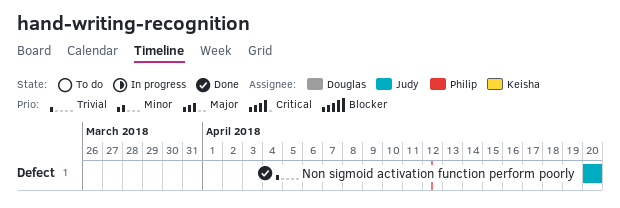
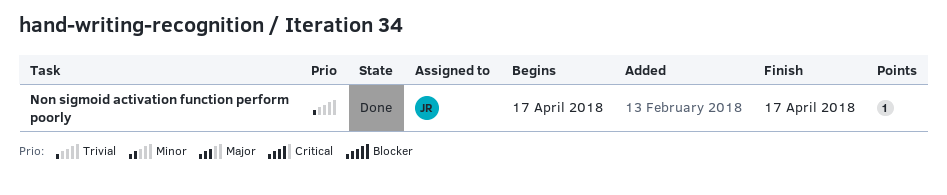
Non sigmoid activation function perform poorly, start: Apr 20 -> Apr 17
Non sigmoid activation function perform poorly, due: Apr 20 -> Apr 17

